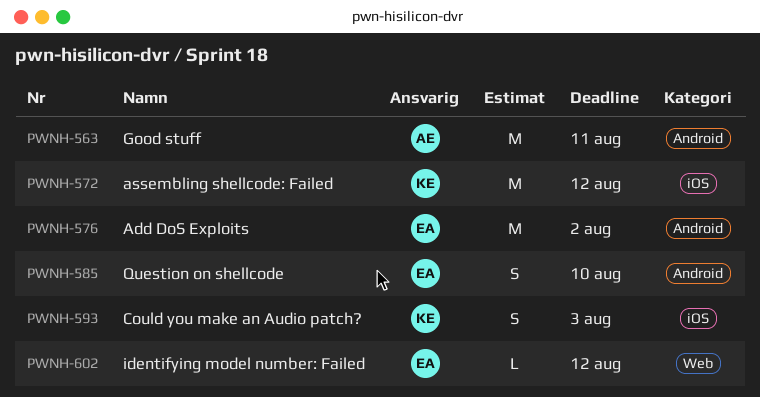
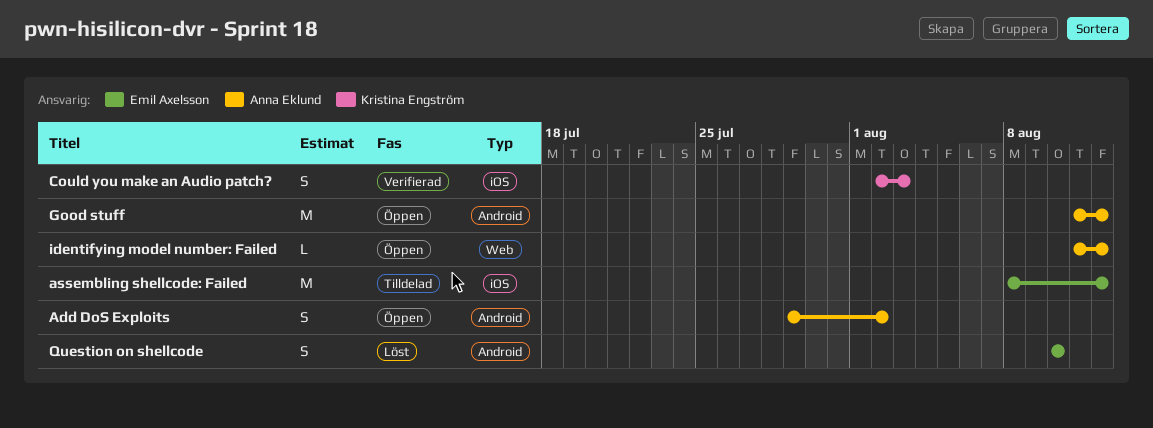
Add DoS Exploits, owner: Emil Axelsson -> Anna Eklund
Add DoS Exploits, estimate: M -> S
assembling shellcode: Failed, owner: Kristina Engström -> Emil Axelsson
Good stuff, due: Aug 11 -> Aug 12
identifying model number: Failed, owner: Emil Axelsson -> Anna Eklund

